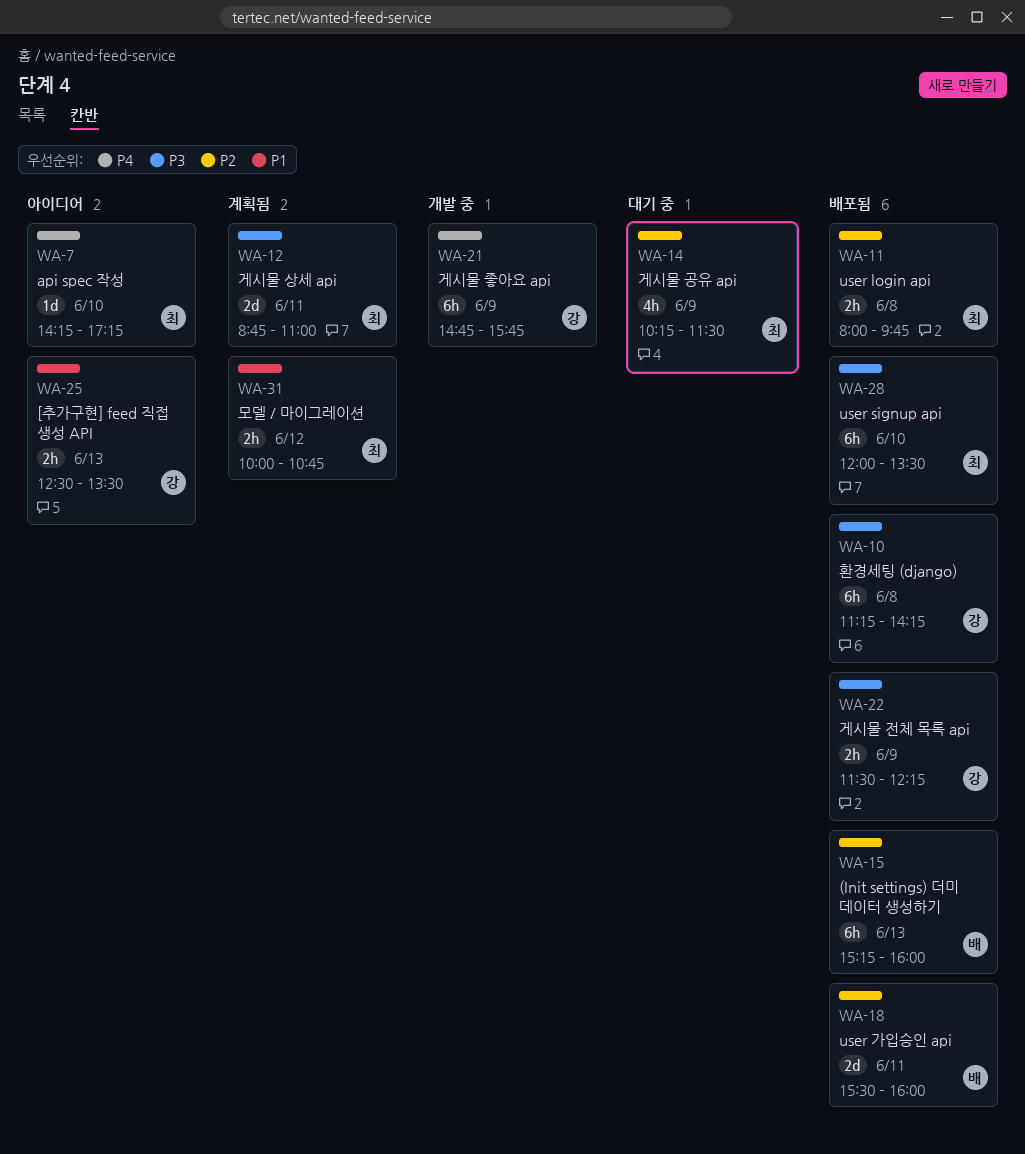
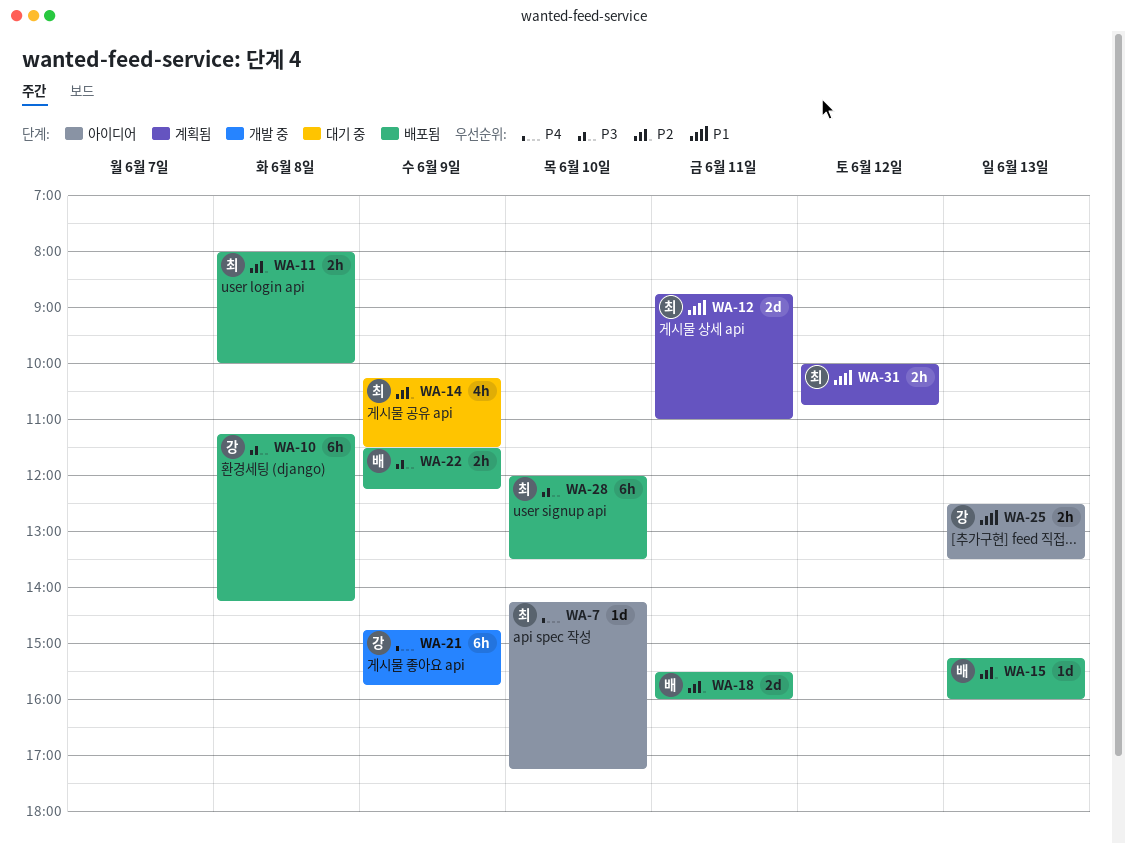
WA-11, ends: 09:45 -> 10:00
WA-12, priority: P3 -> P1
WA-15, estimate: 6h -> 1d
WA-22, owner: 강 -> 배

